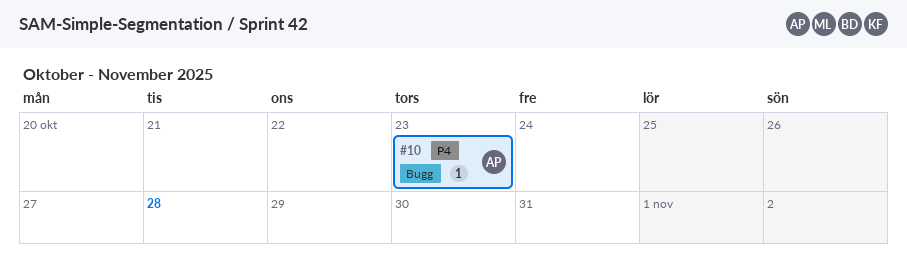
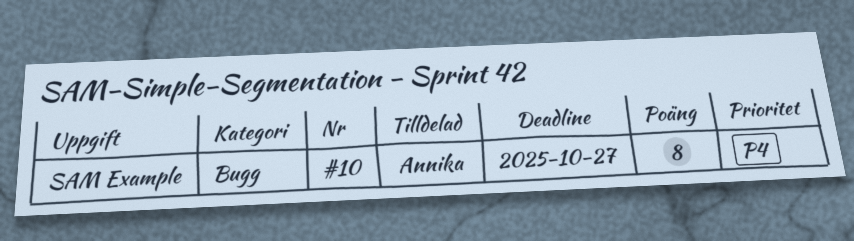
#10, estimate: 1 -> 8
#10, due: Oct 23 -> Oct 27

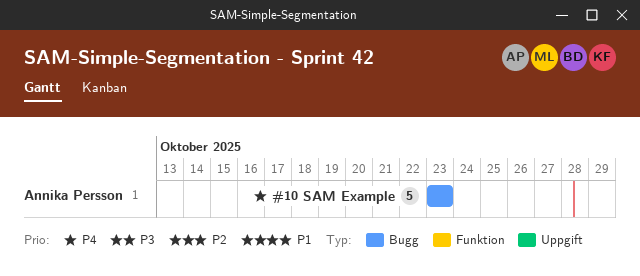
#10, estimate: 8 -> 5
#10, due: Oct 27 -> Oct 23

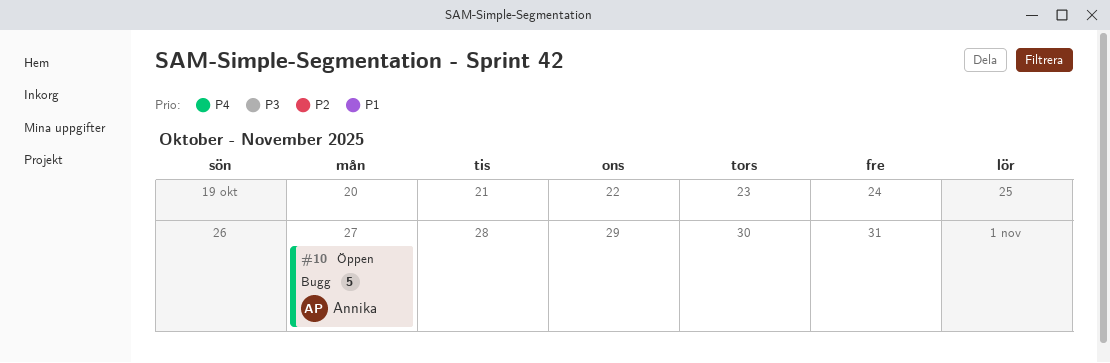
#10, due: Oct 23 -> Oct 27

